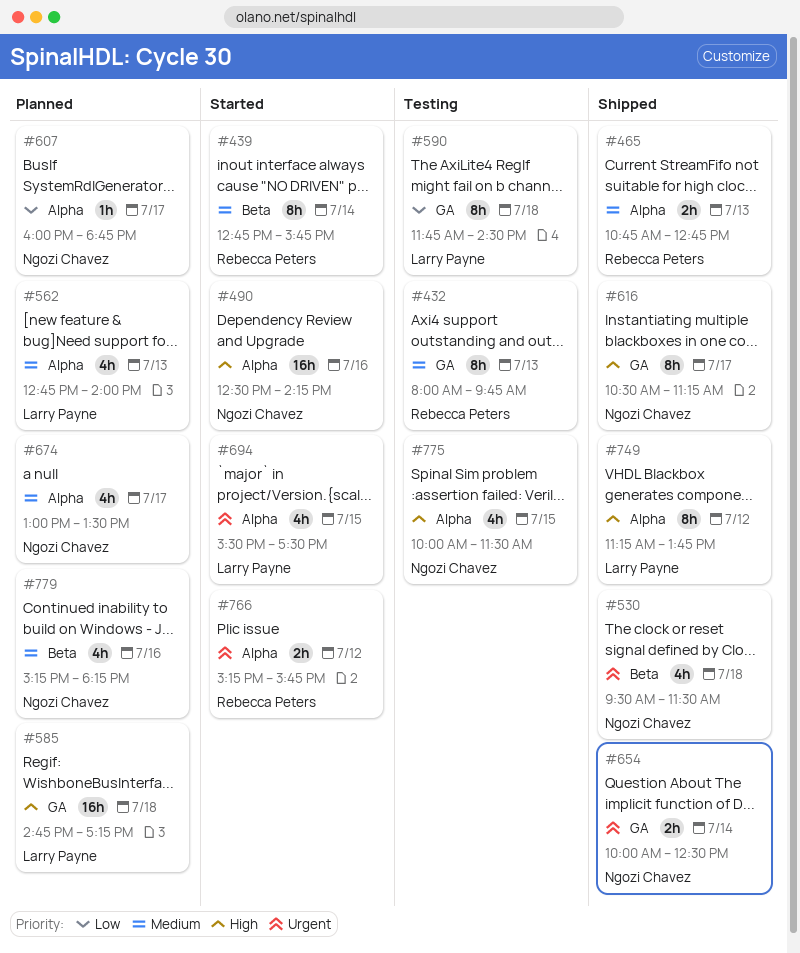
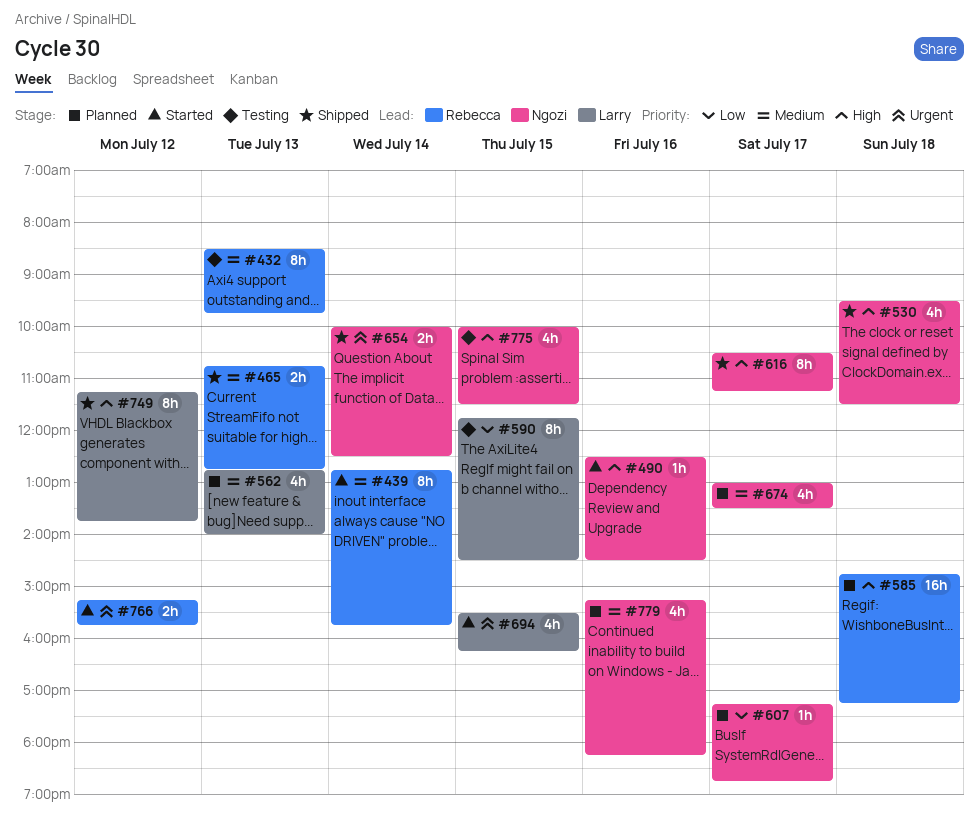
#432, begins: 08:00 -> 08:30
#490, estimate: 16h -> 1h
#490, ends: 14:15 -> 14:30
#530, priority: Urgent -> High
#585, owner: Larry Payne -> Rebecca Peters
#590, day: Jul 18 -> Jul 15
#607, begins: 16:00 -> 17:15
#694, ends: 17:30 -> 16:15

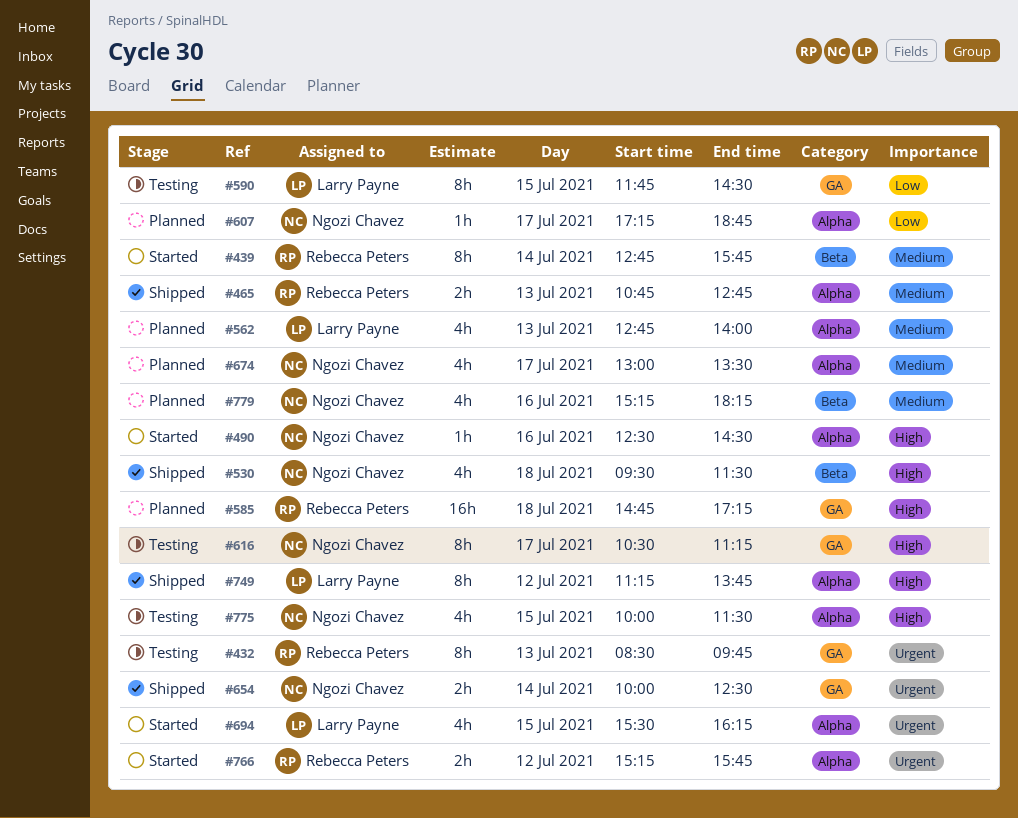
#432, priority: Medium -> Urgent
#616, status: Shipped -> Testing

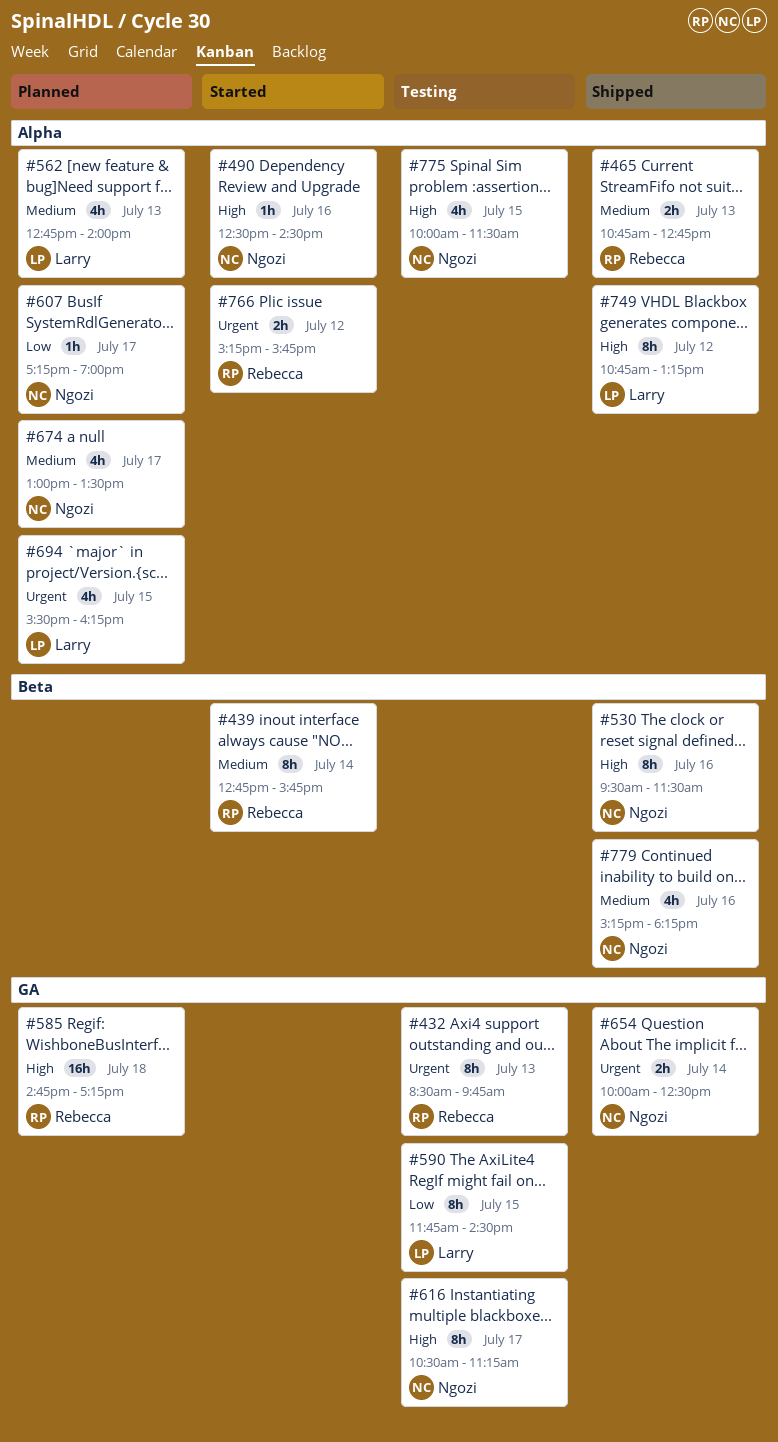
#530, estimate: 4h -> 8h
#530, day: Jul 18 -> Jul 16
#607, ends: 18:45 -> 19:00
#694, status: Started -> Planned
#749, begins: 11:15 -> 10:45
#749, ends: 13:45 -> 13:15
#779, status: Planned -> Shipped

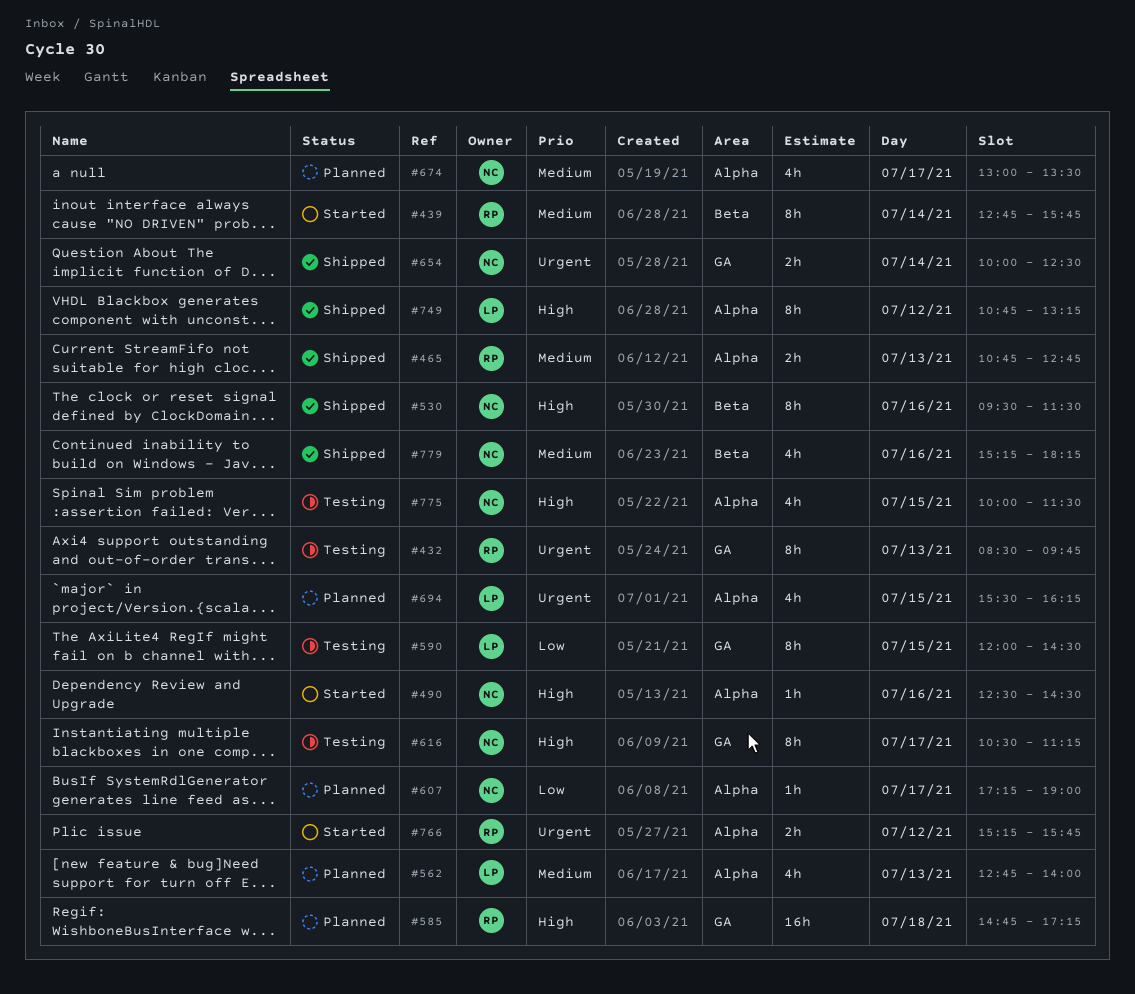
#590, begins: 11:45 -> 12:00

